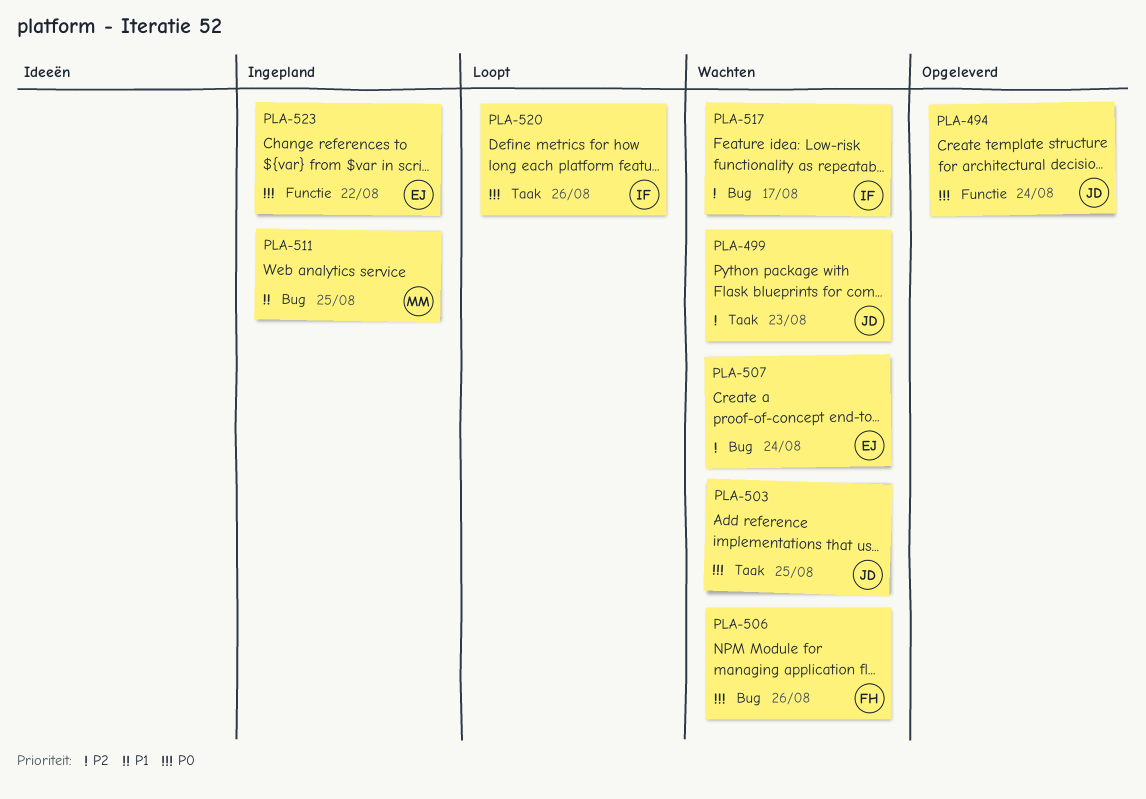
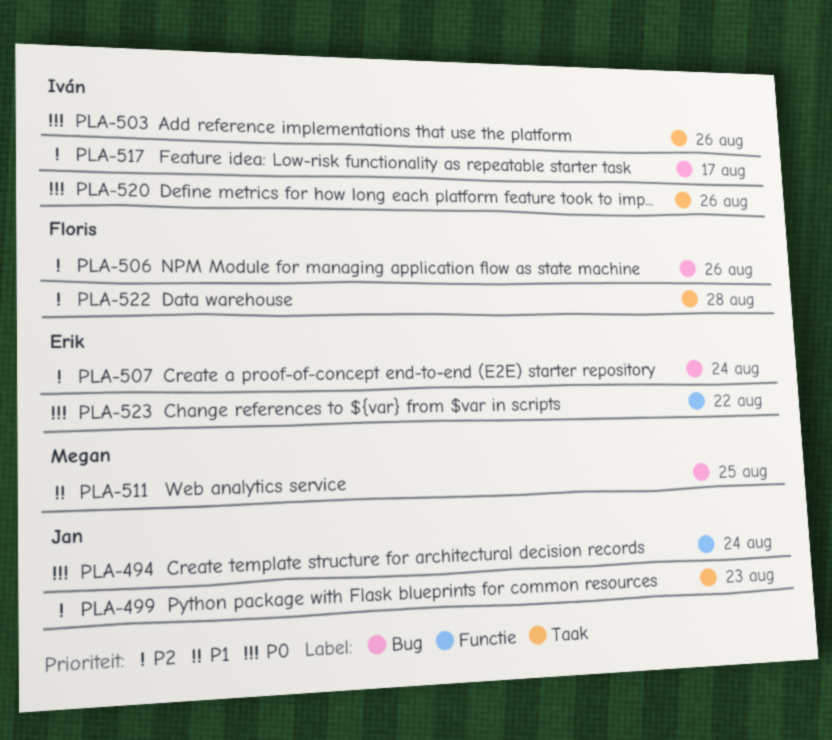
PLA-503, owner: Jan -> Iván
PLA-503, due: Aug 25 -> Aug 26
PLA-506, priority: P0 -> P2
PLA-522: none -> present

